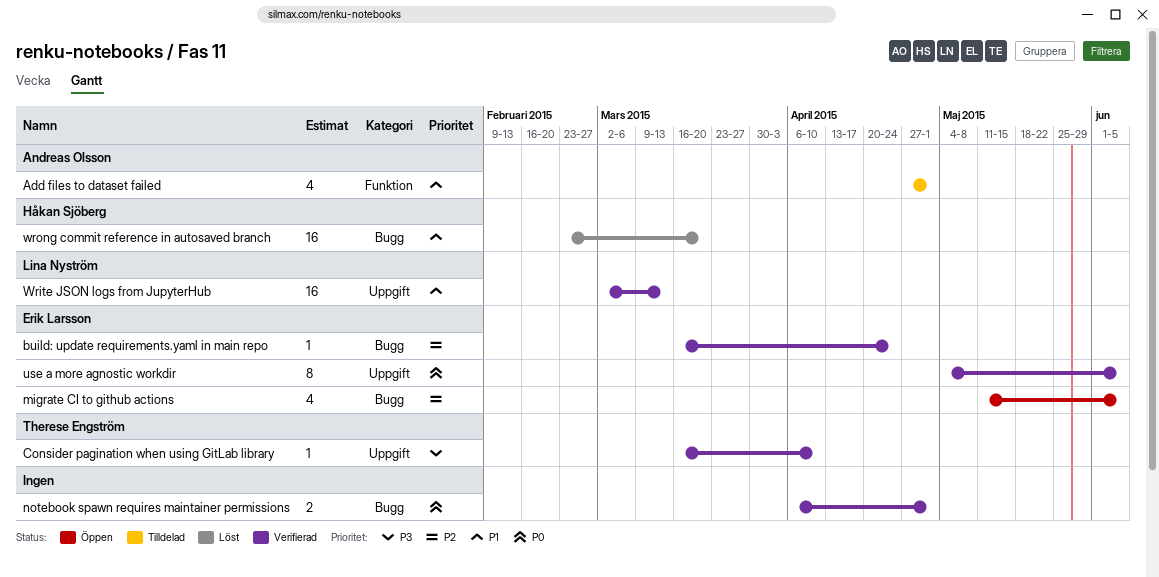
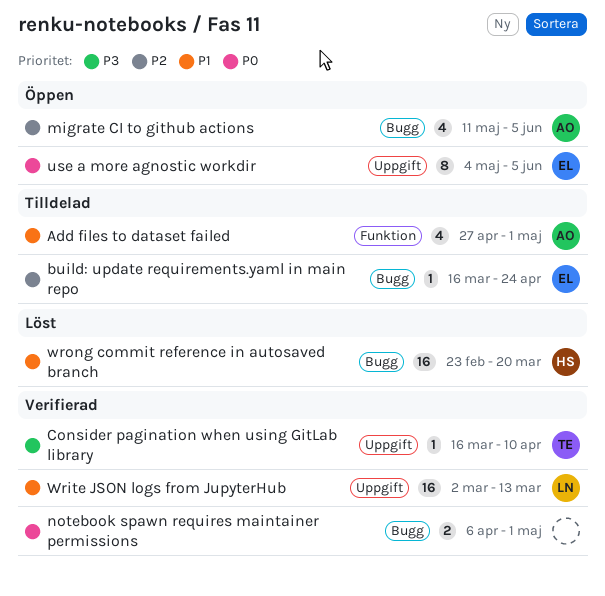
build: update requirements.yaml in main repo, status: Verifierad -> Tilldelad
migrate CI to github actions, owner: Erik Larsson -> Andreas Olsson
use a more agnostic workdir, status: Verifierad -> Öppen

